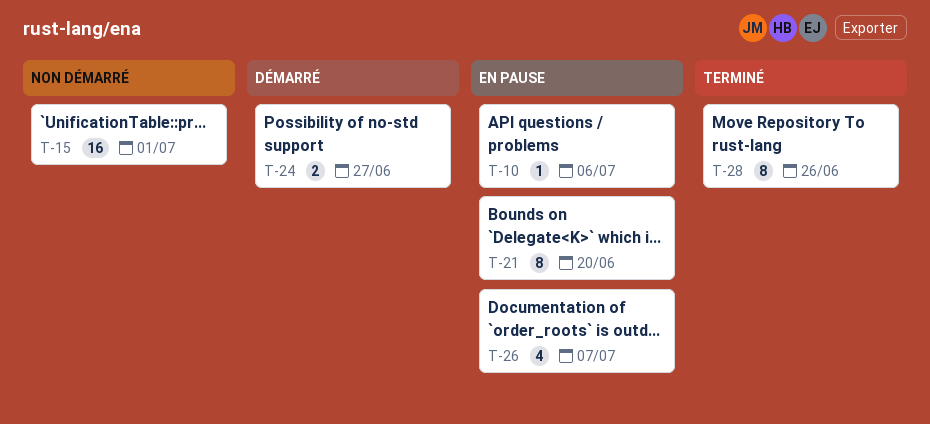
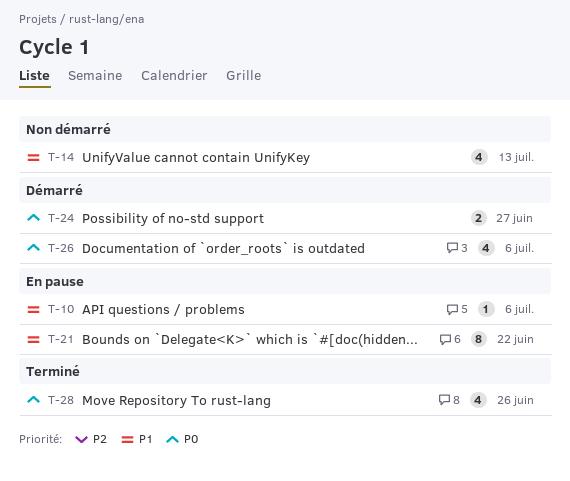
T-14: none -> present
T-15: present -> none
T-21, due: Jun 20 -> Jun 22
T-26, status: En pause -> Démarré
T-26, due: Jul 7 -> Jul 6
T-28, estimate: 8 -> 4

